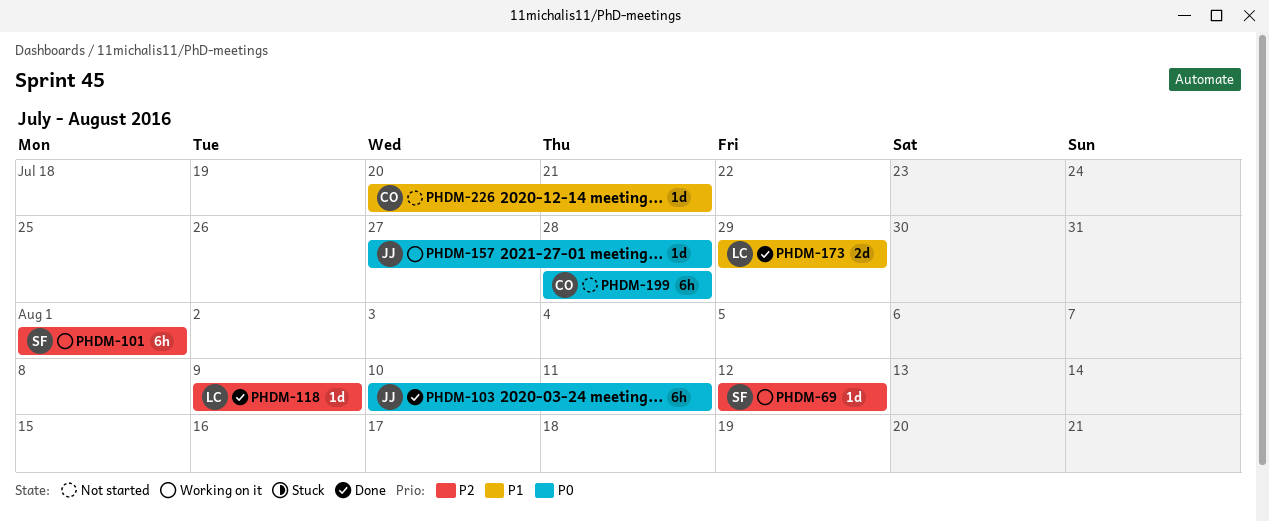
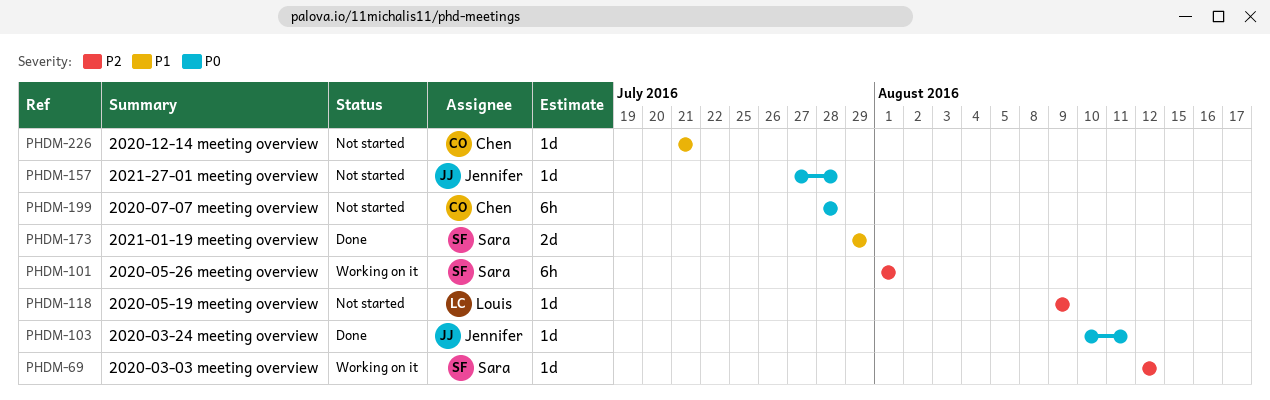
PHDM-103, estimate: 6h -> 1d
PHDM-118, status: Done -> Not started
PHDM-157, status: Working on it -> Not started
PHDM-173, owner: Louis -> Sara
PHDM-226, start: Jul 20 -> Jul 21

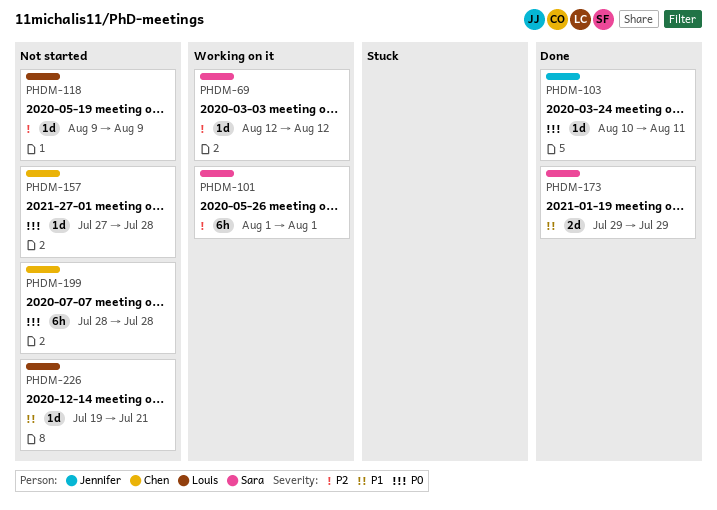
PHDM-157, owner: Jennifer -> Chen
PHDM-226, owner: Chen -> Louis
PHDM-226, start: Jul 21 -> Jul 19

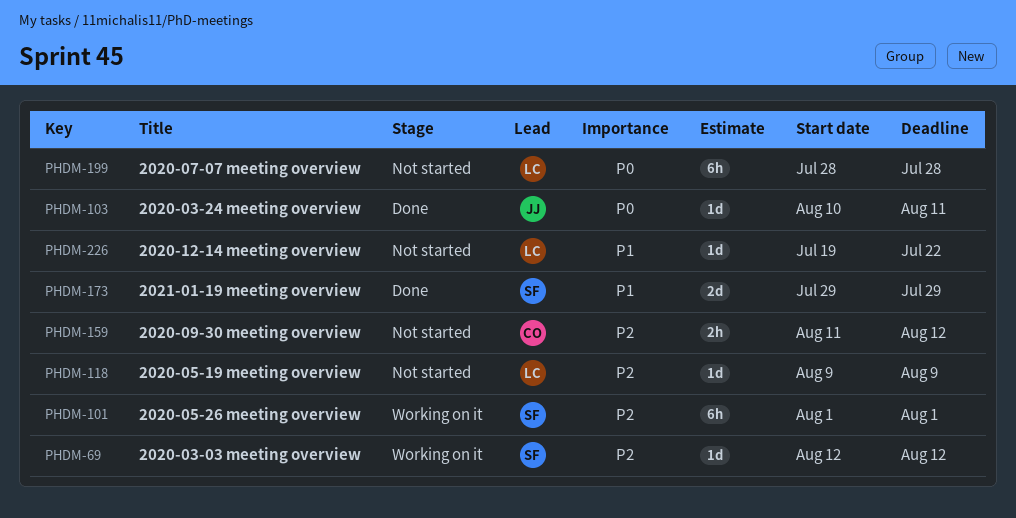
PHDM-157: present -> none
PHDM-159: none -> present
PHDM-199, owner: Chen -> Louis
PHDM-226, due: Jul 21 -> Jul 22

